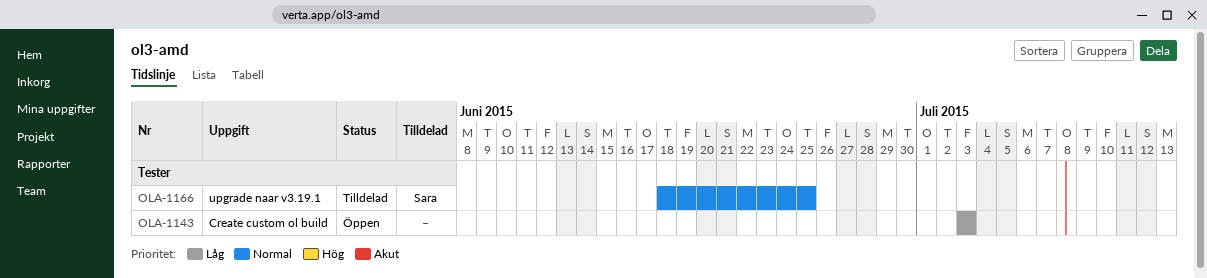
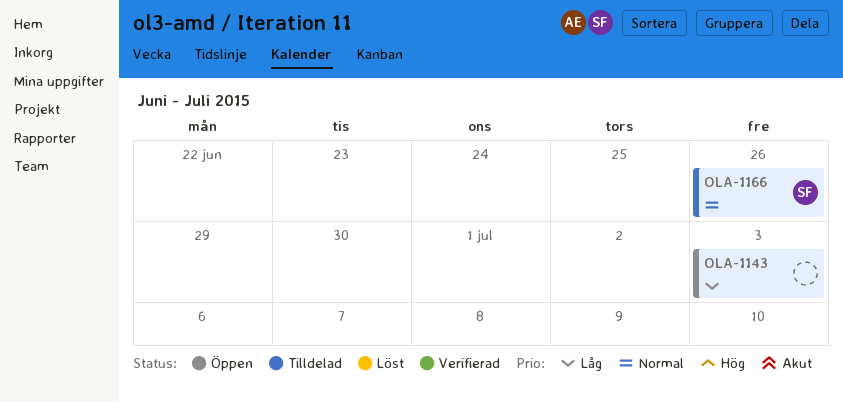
OLA-1166, due: Jun 25 -> Jun 26

